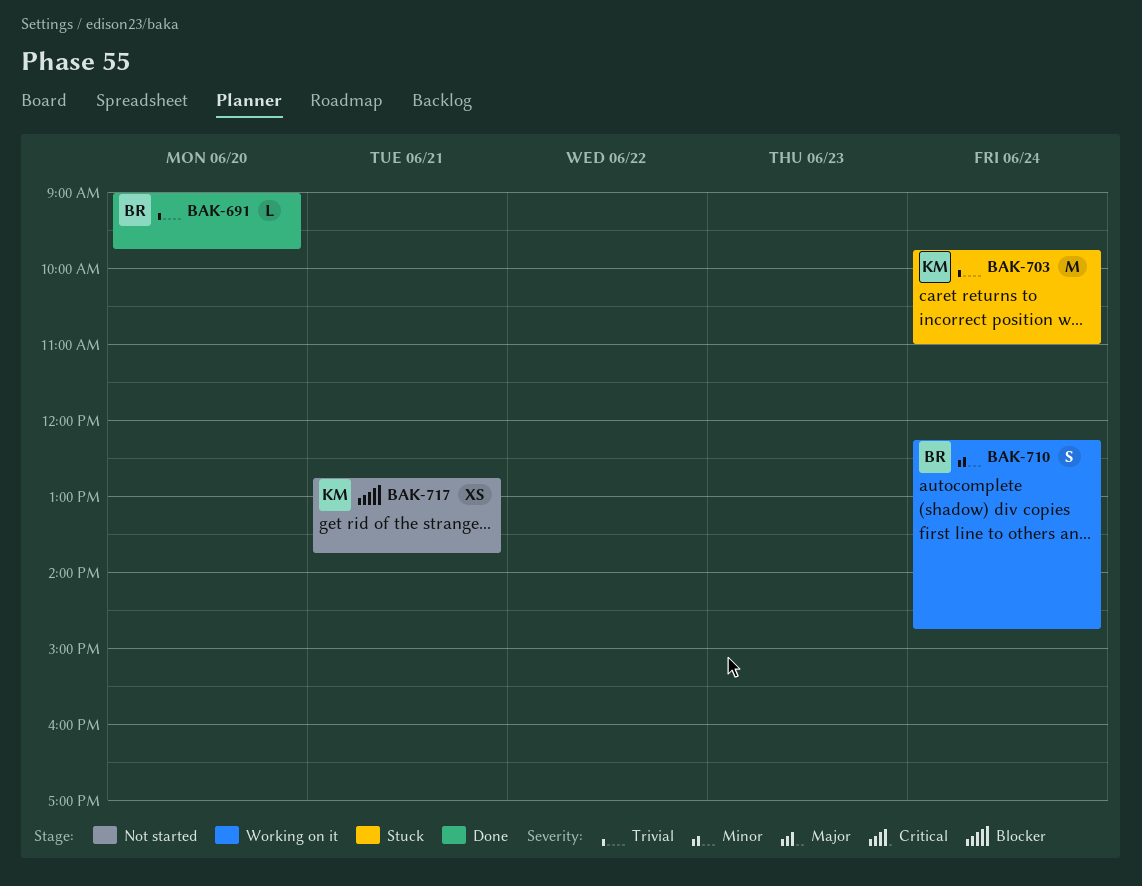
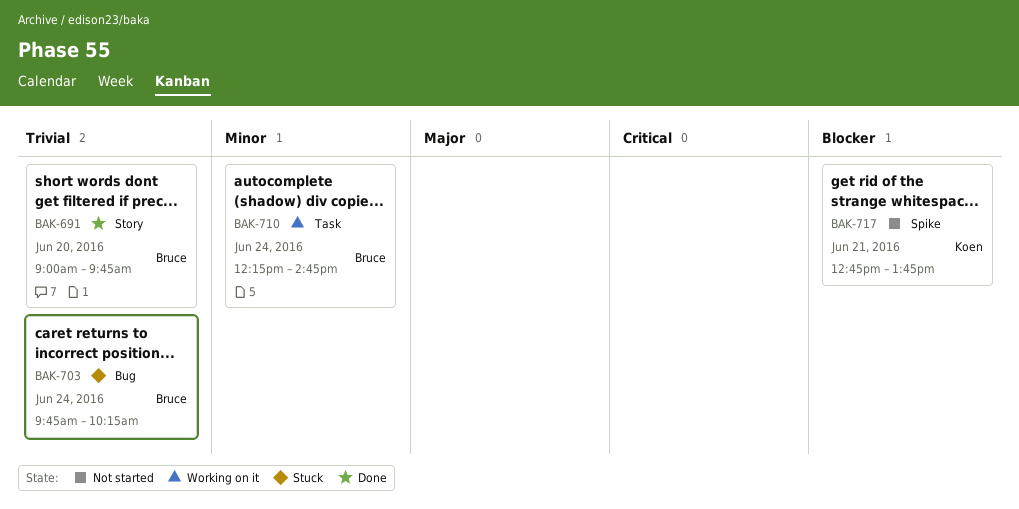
BAK-703, owner: Koen -> Bruce
BAK-703, ends: 11:00 -> 10:15

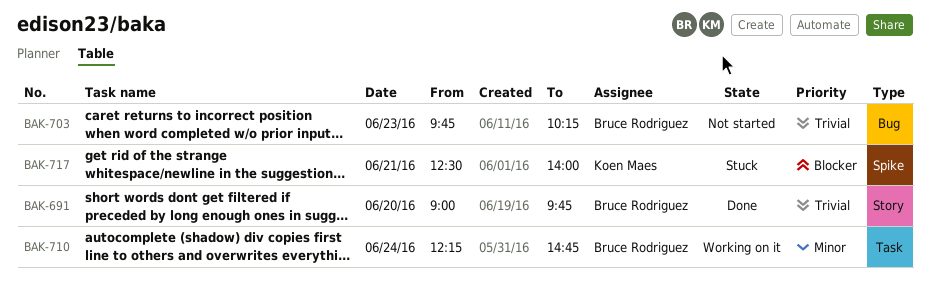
BAK-703, status: Stuck -> Not started
BAK-703, day: Jun 24 -> Jun 23
BAK-717, status: Not started -> Stuck
BAK-717, begins: 12:45 -> 12:30
BAK-717, ends: 13:45 -> 14:00

